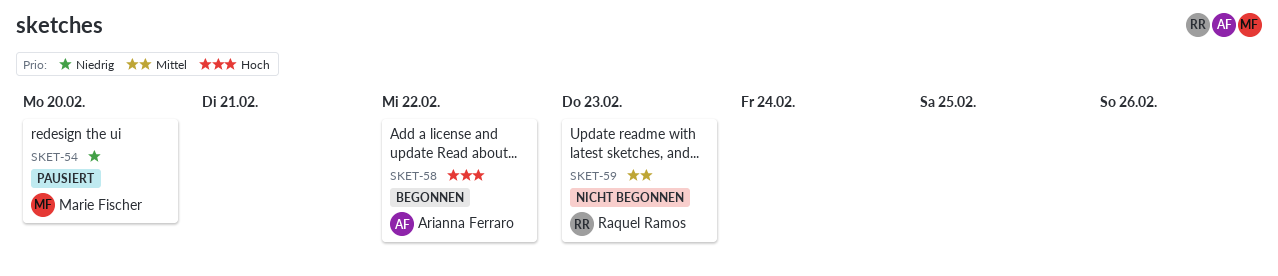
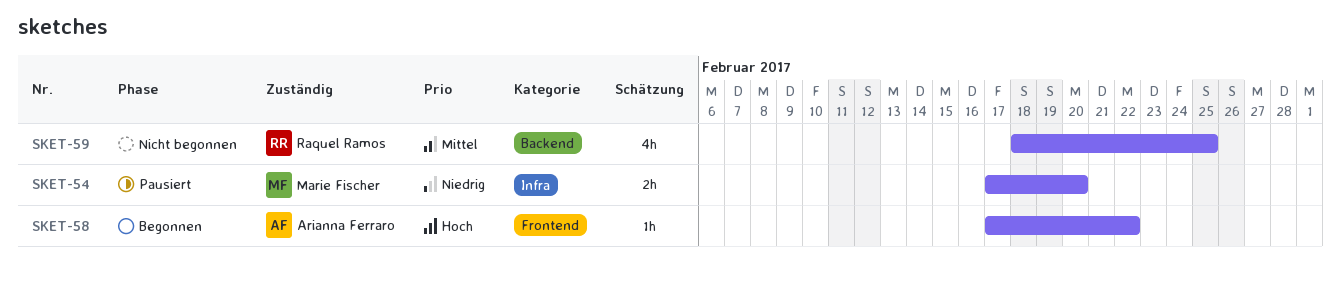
SKET-59, due: Feb 23 -> Feb 25

